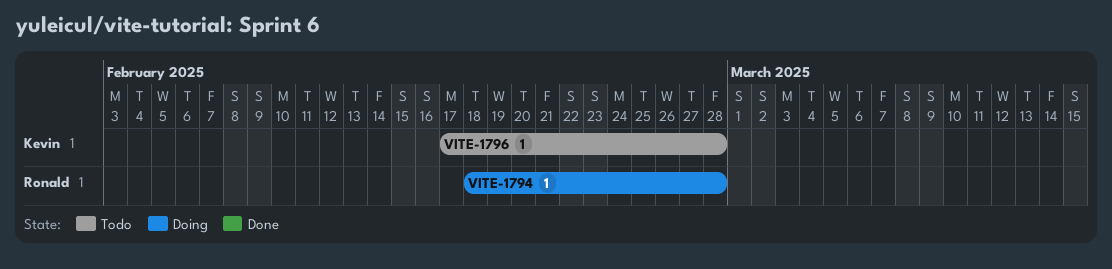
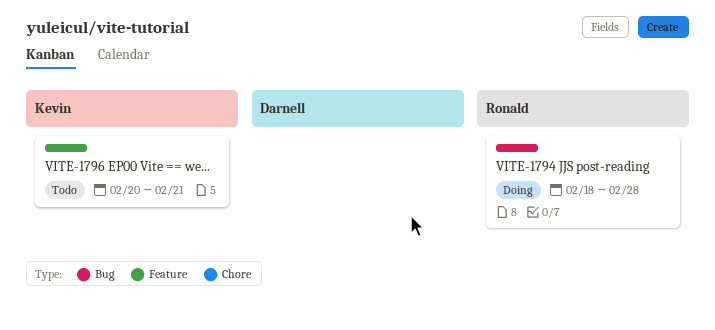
VITE-1796, start: Feb 17 -> Feb 20
VITE-1796, due: Feb 28 -> Feb 21

